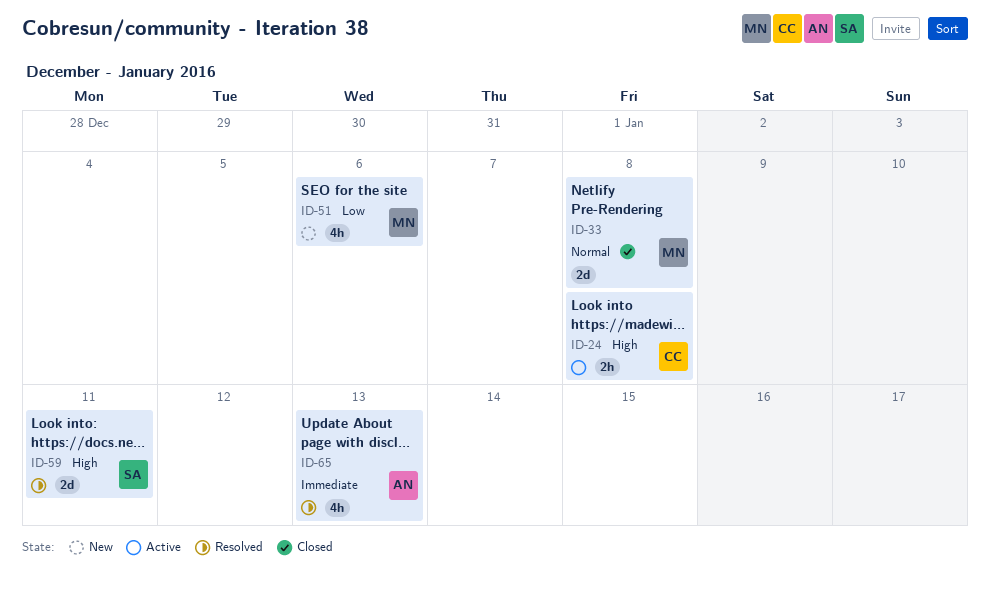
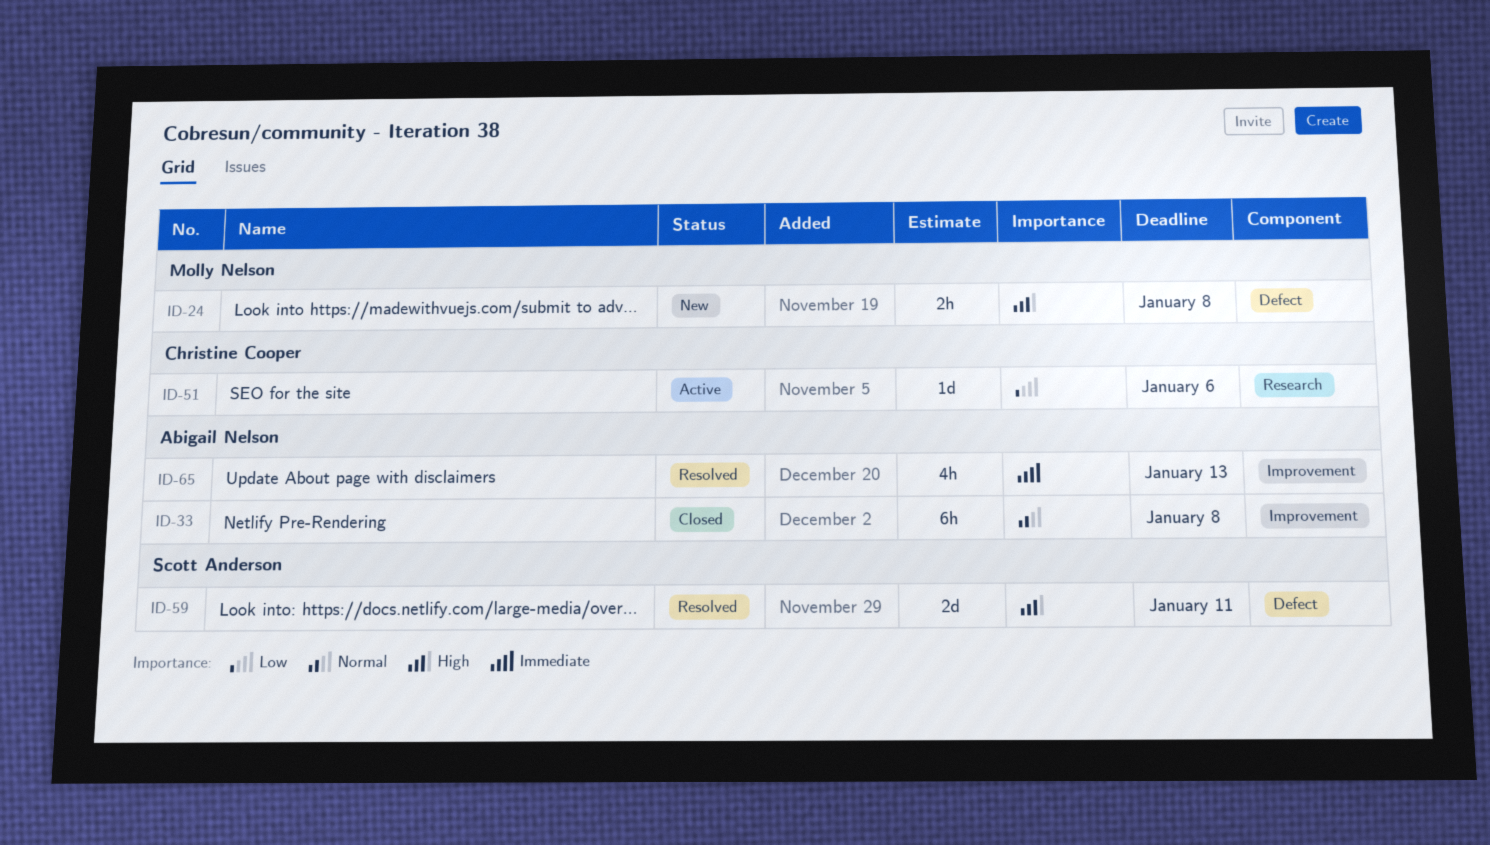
ID-24, status: Active -> New
ID-24, owner: Christine Cooper -> Molly Nelson
ID-33, owner: Molly Nelson -> Abigail Nelson
ID-33, estimate: 2d -> 6h
ID-51, status: New -> Active
ID-51, owner: Molly Nelson -> Christine Cooper
ID-51, estimate: 4h -> 1d

